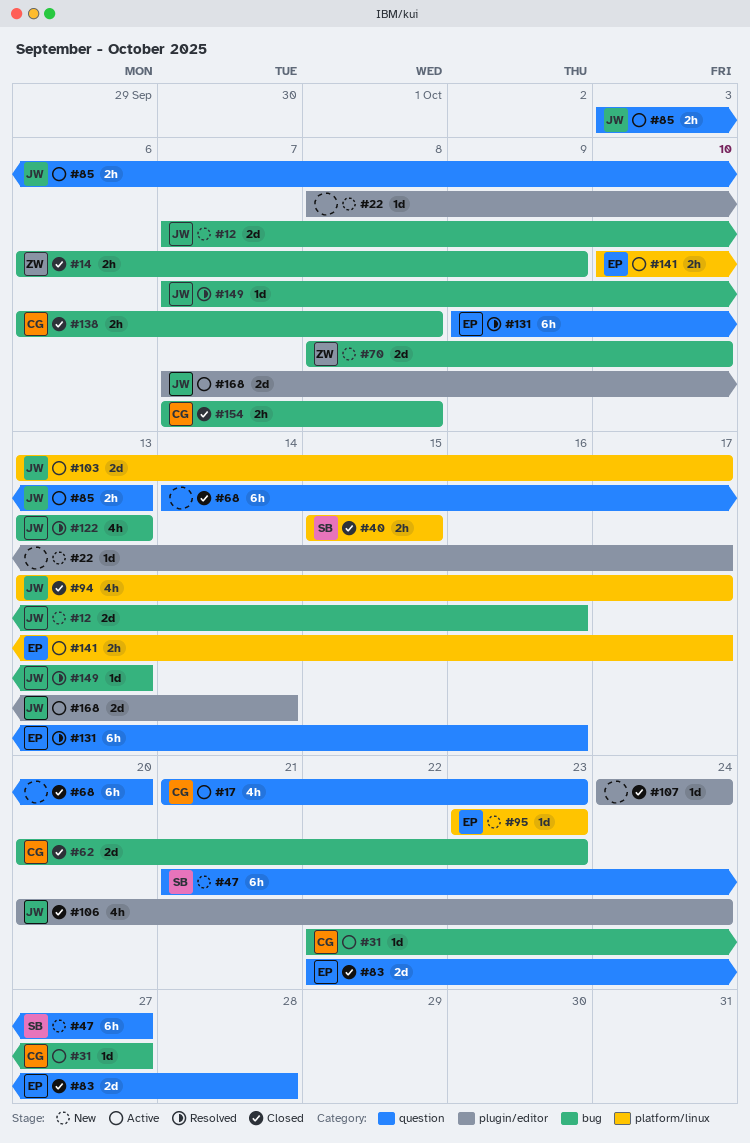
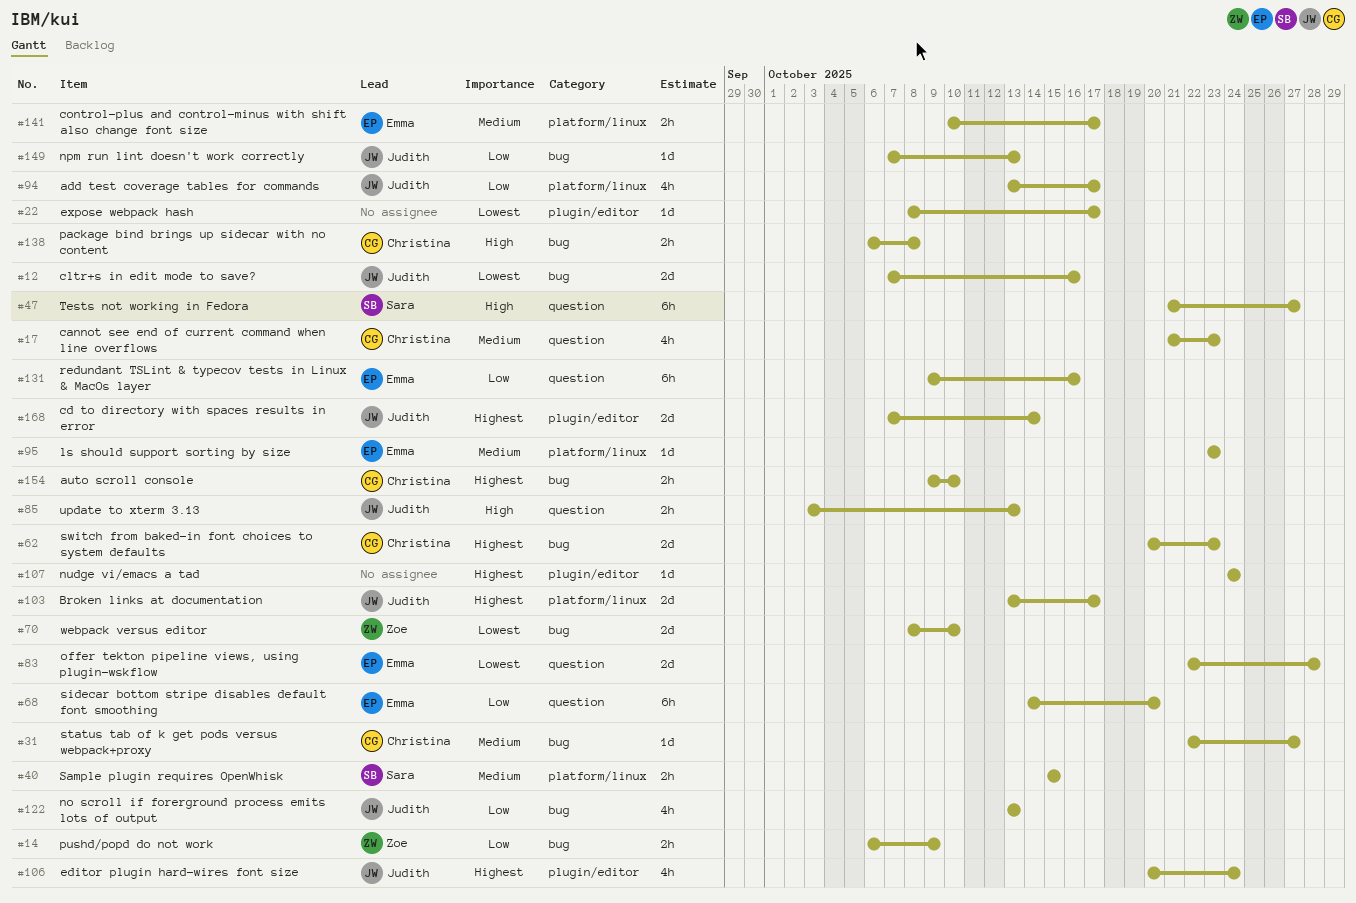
#68, owner: none -> Emma
#154, start: Oct 7 -> Oct 9
#154, due: Oct 8 -> Oct 10

